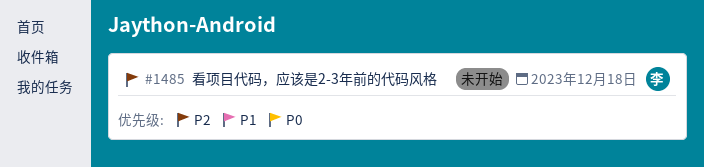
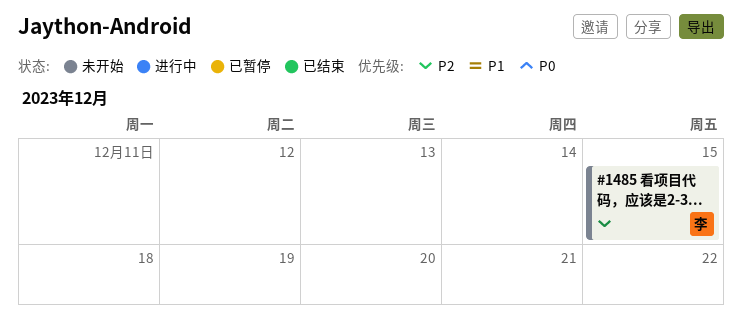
#1485, due: Dec 18 -> Dec 15

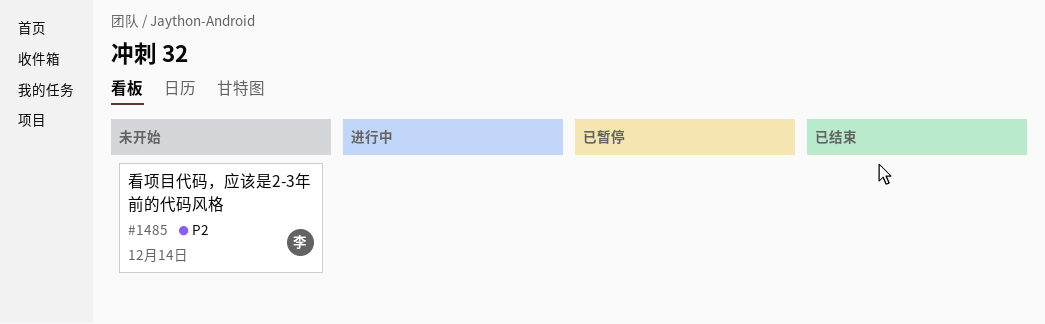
#1485, due: Dec 15 -> Dec 14

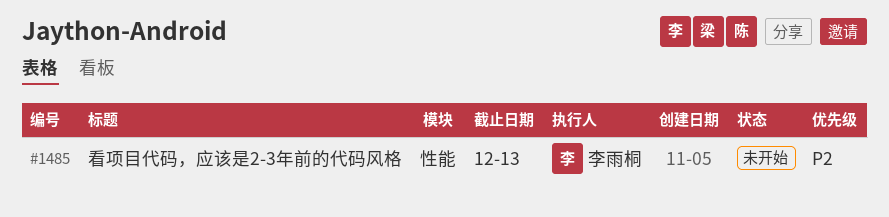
#1485, due: Dec 14 -> Dec 13

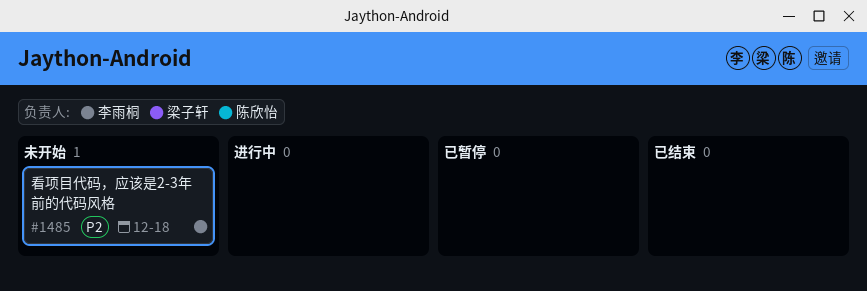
#1485, due: Dec 13 -> Dec 18

